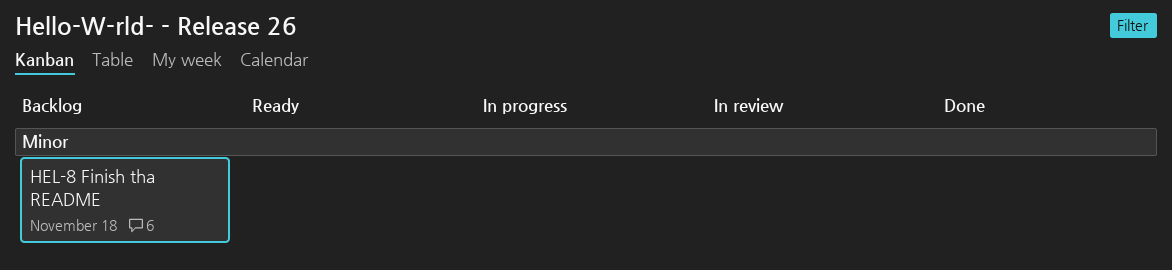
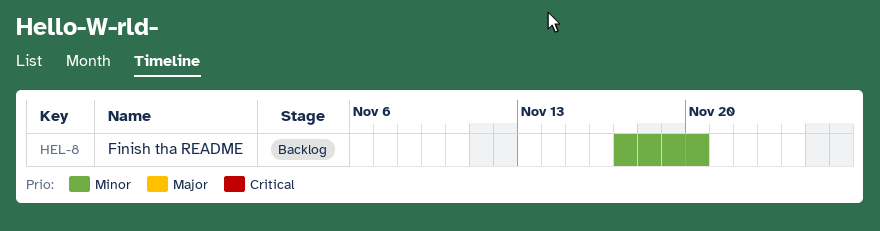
HEL-8, due: Nov 18 -> Nov 20

